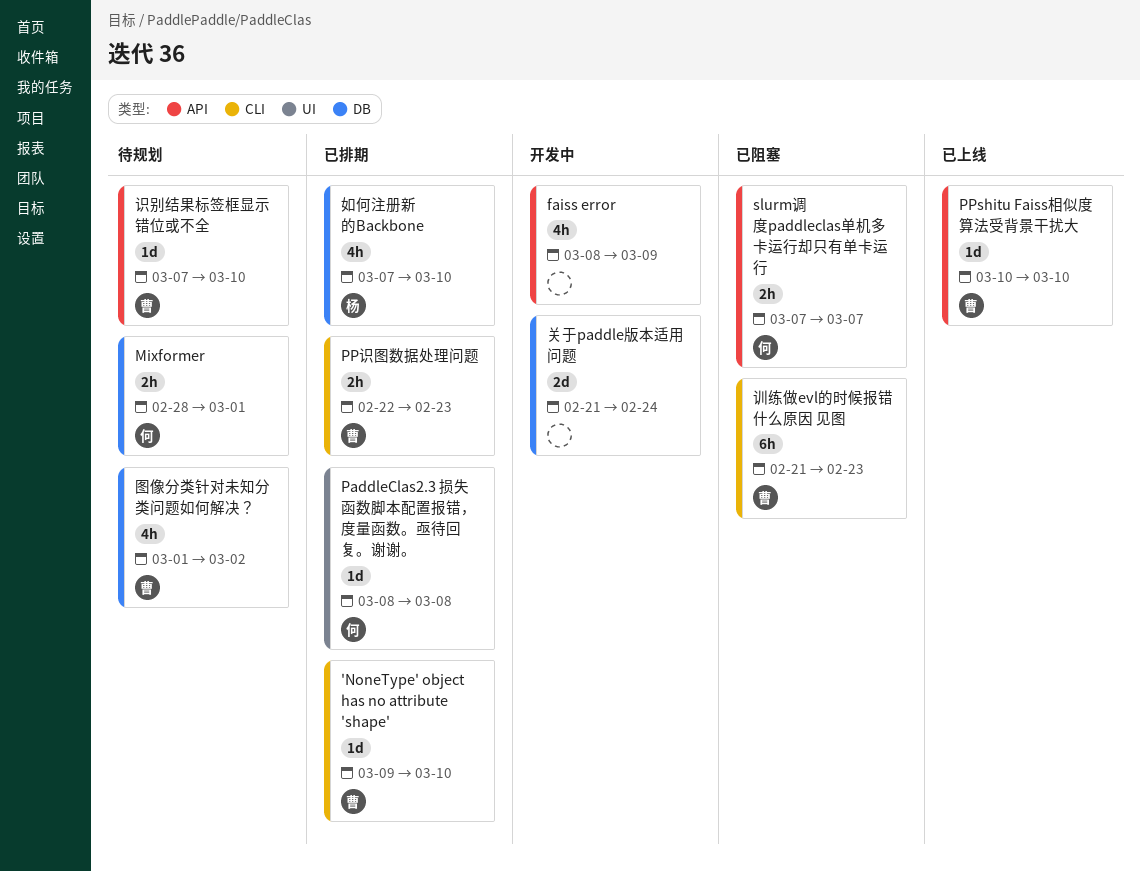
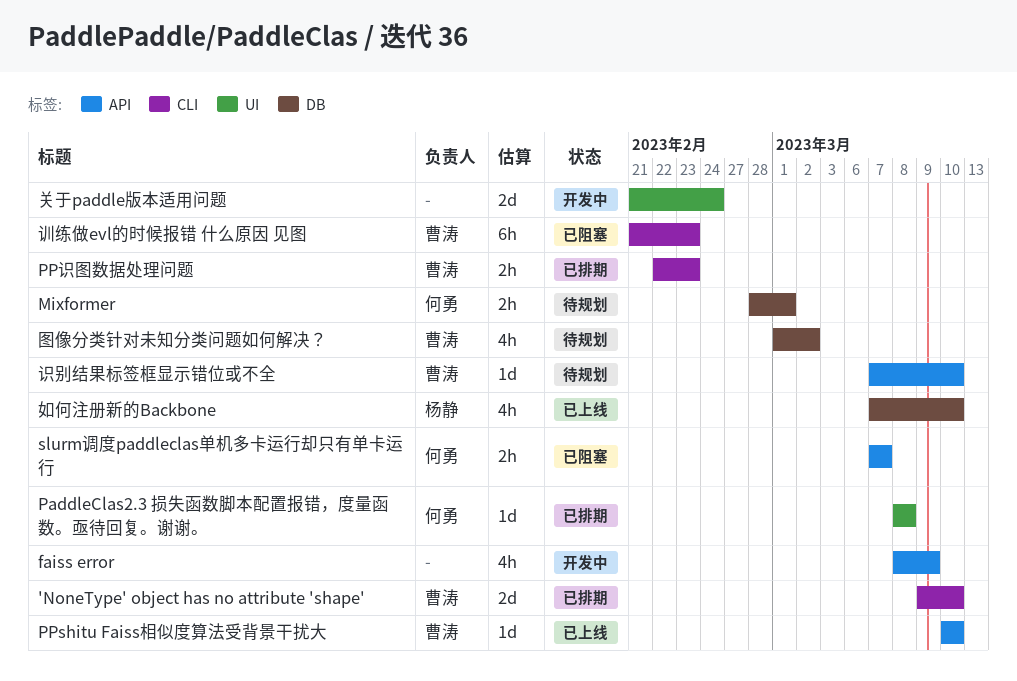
'NoneType' object has no attribute 'shape', estimate: 1d -> 2d
关于paddle版本适用问题, label: DB -> UI
如何注册新的Backbone, status: 已排期 -> 已上线

